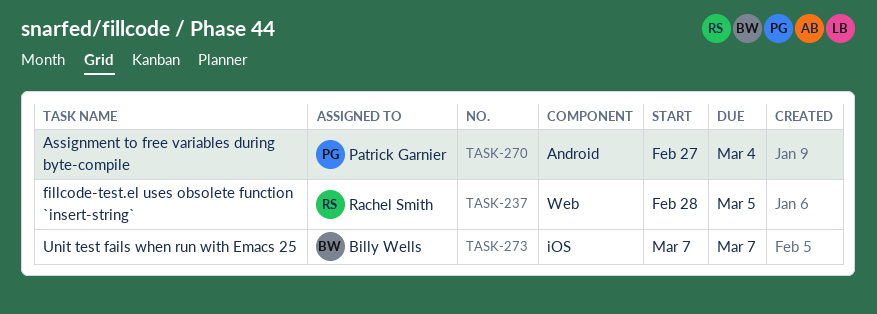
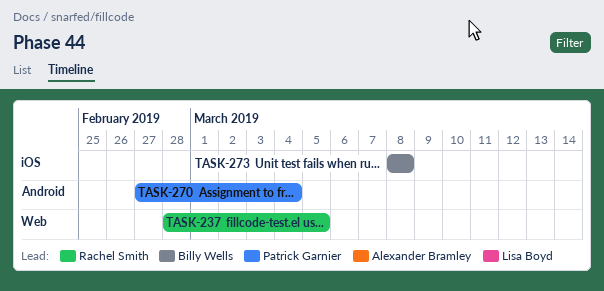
TASK-273, start: Mar 7 -> Mar 8
TASK-273, due: Mar 7 -> Mar 8

